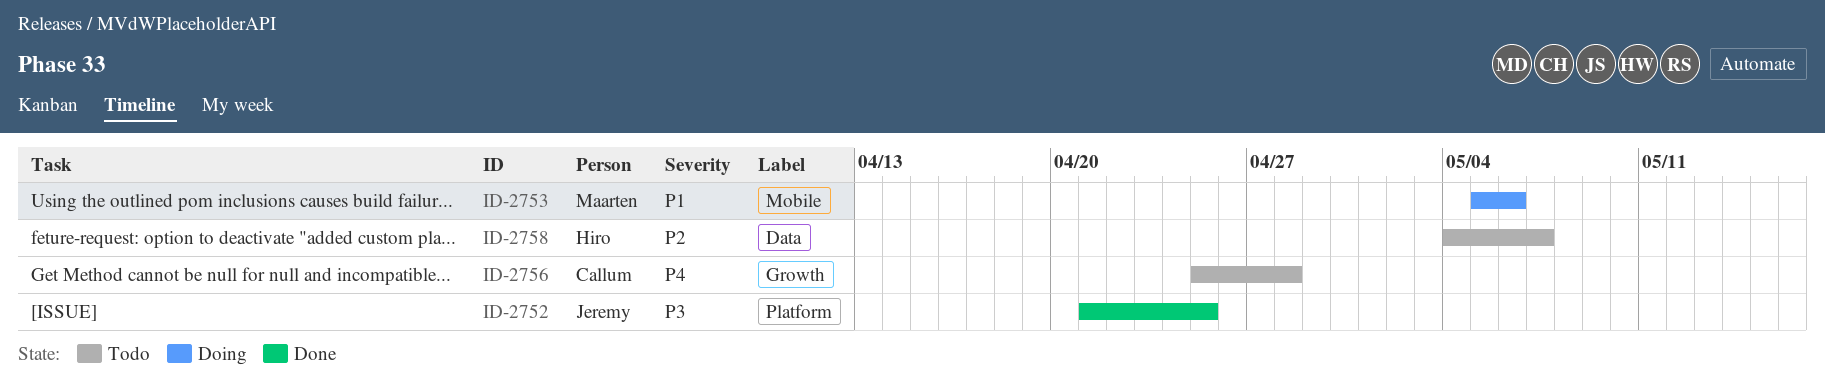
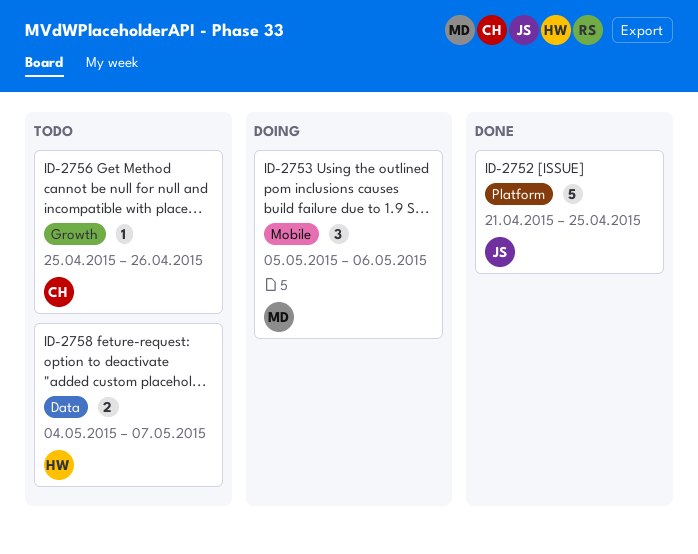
ID-2756, due: Apr 28 -> Apr 26

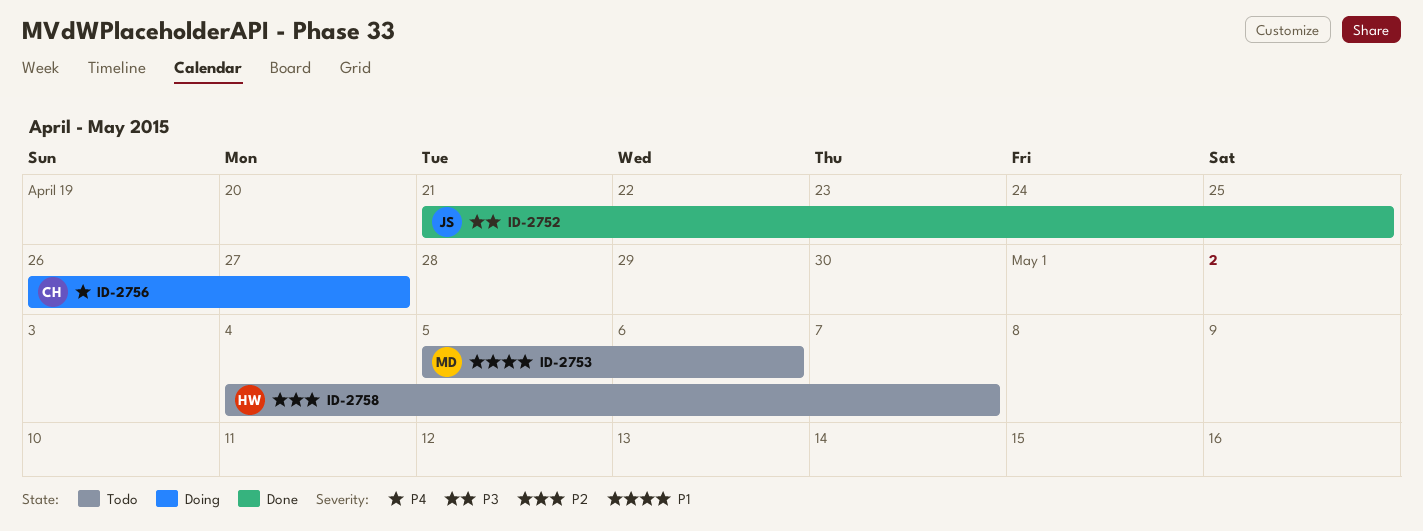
ID-2753, status: Doing -> Todo
ID-2756, status: Todo -> Doing
ID-2756, start: Apr 25 -> Apr 26
ID-2756, due: Apr 26 -> Apr 27

